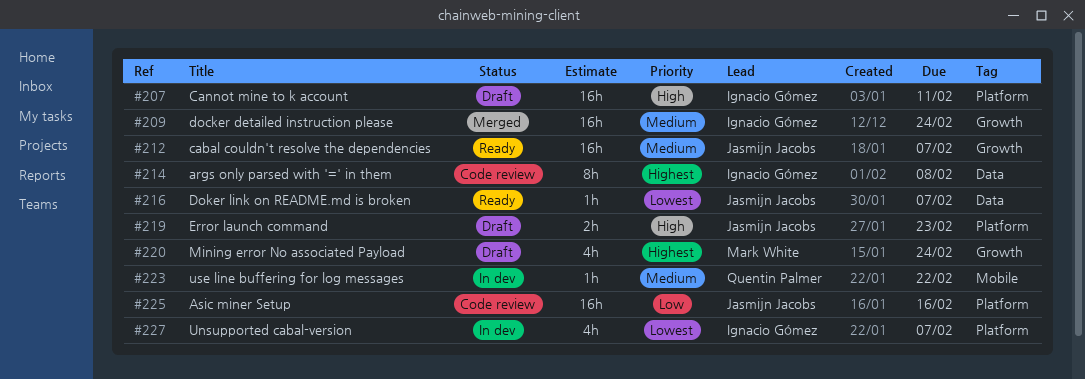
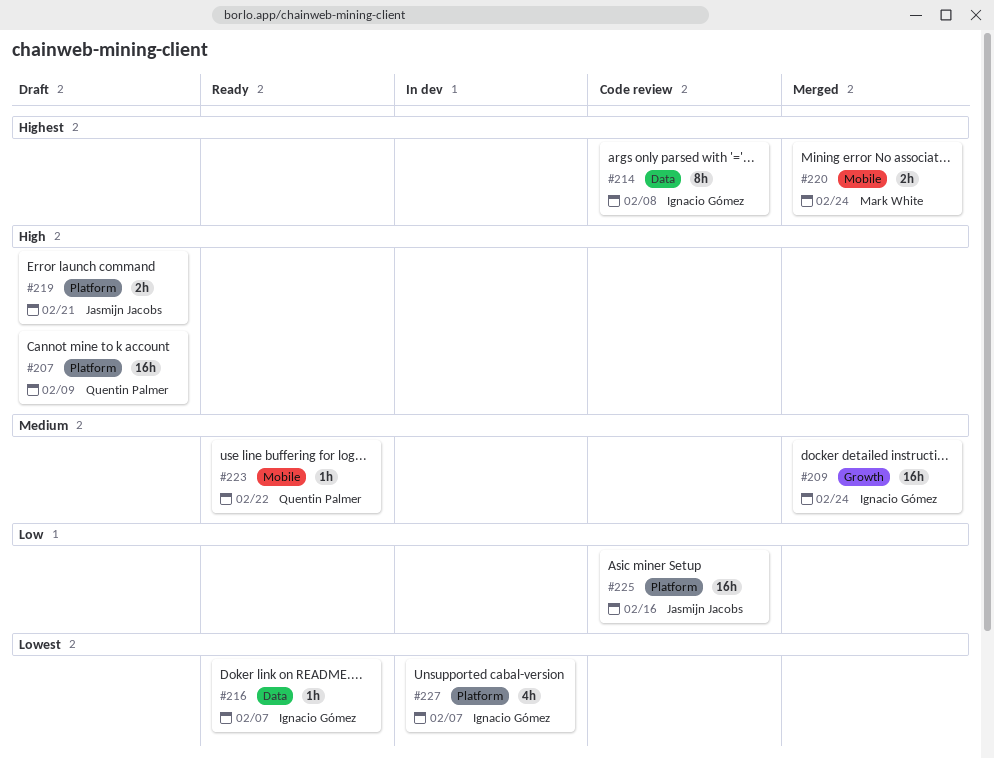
#207, owner: Ignacio Gómez -> Quentin Palmer
#207, due: Feb 11 -> Feb 9
#212: present -> none
#216, owner: Jasmijn Jacobs -> Ignacio Gómez
#219, due: Feb 23 -> Feb 21
#220, status: Draft -> Merged
#220, label: Growth -> Mobile
#220, estimate: 4h -> 2h
#223, status: In dev -> Ready

